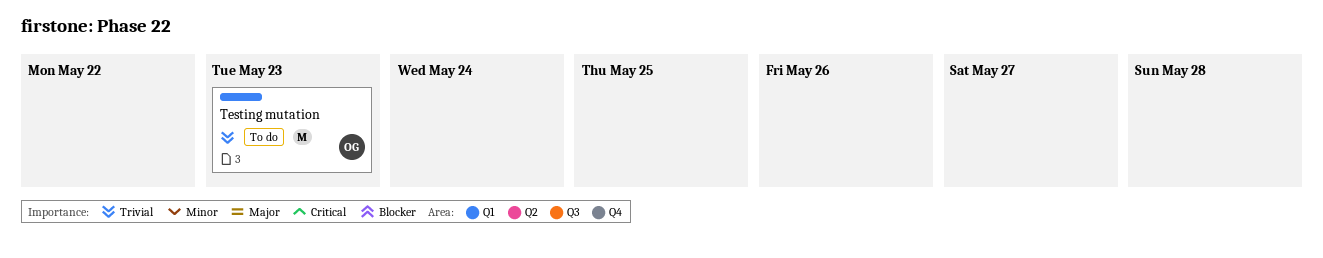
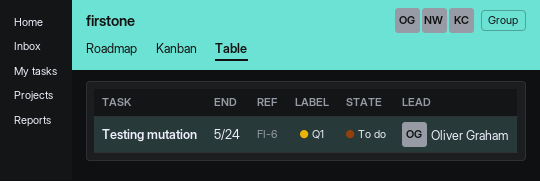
Testing mutation, due: May 23 -> May 24

